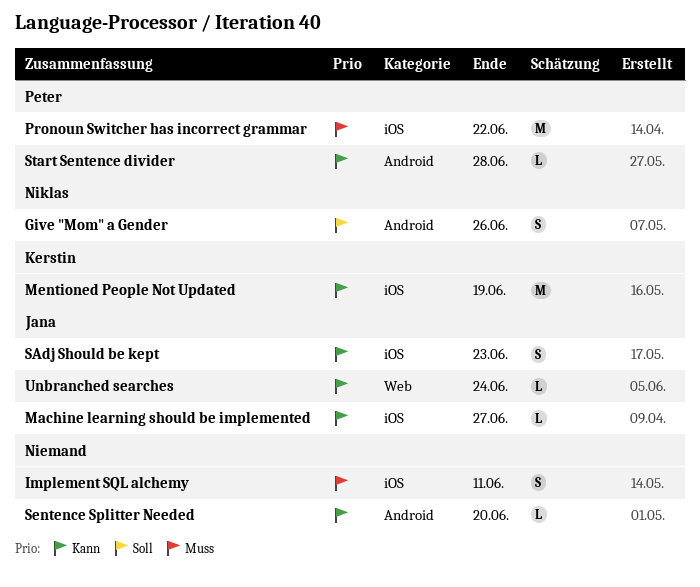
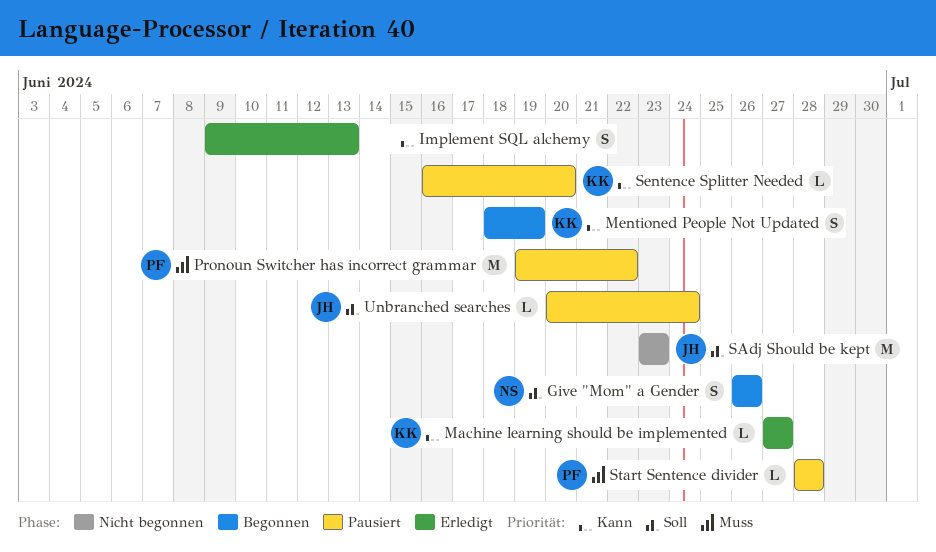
Implement SQL alchemy, priority: Muss -> Kann
Implement SQL alchemy, due: Jun 11 -> Jun 13
Machine learning should be implemented, owner: Jana -> Kerstin
Mentioned People Not Updated, estimate: M -> S
SAdj Should be kept, priority: Kann -> Soll
SAdj Should be kept, estimate: S -> M
Sentence Splitter Needed, owner: none -> Kerstin
Start Sentence divider, priority: Kann -> Muss
Unbranched searches, priority: Kann -> Soll

